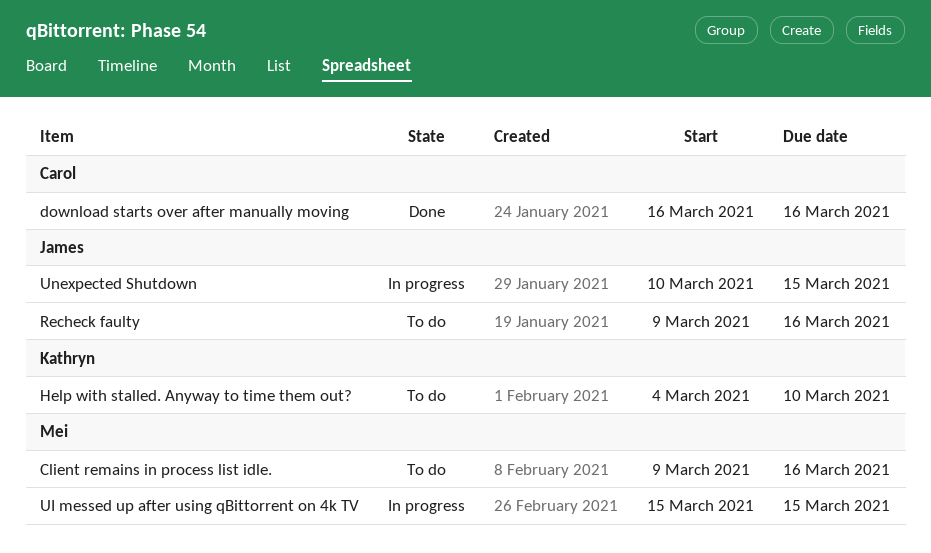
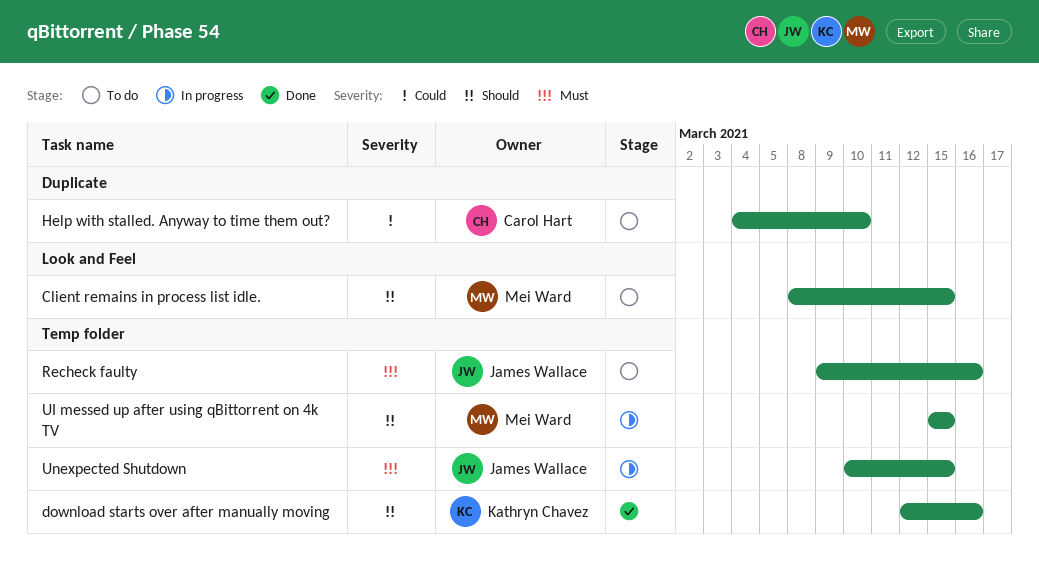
Client remains in process list idle., start: Mar 9 -> Mar 8
Client remains in process list idle., due: Mar 16 -> Mar 15
download starts over after manually moving, owner: Carol Hart -> Kathryn Chavez
download starts over after manually moving, start: Mar 16 -> Mar 12
Help with stalled. Anyway to time them out?, owner: Kathryn Chavez -> Carol Hart

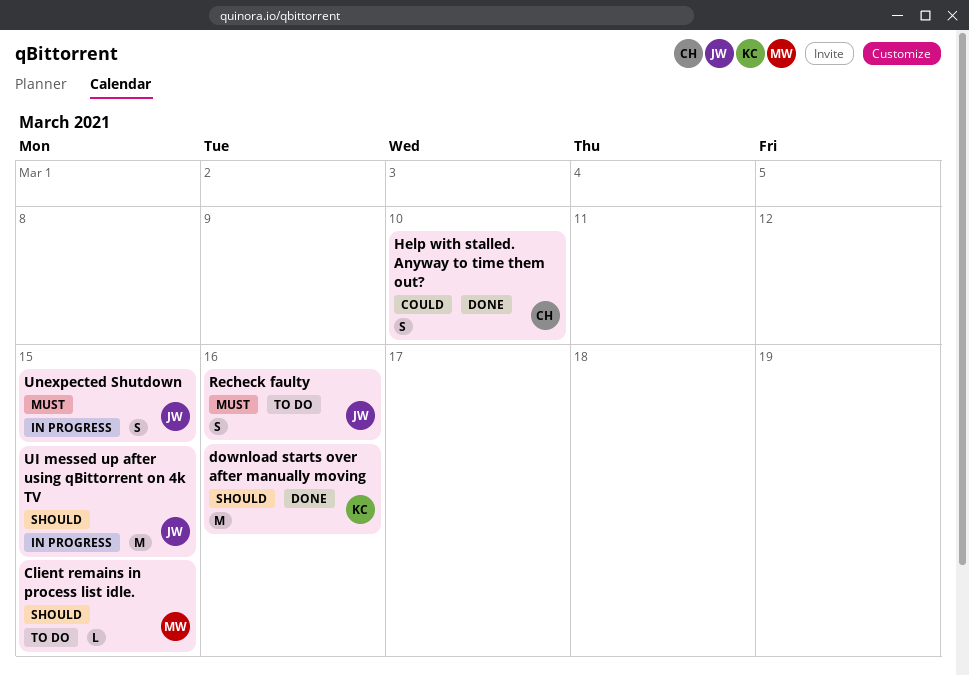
Help with stalled. Anyway to time them out?, status: To do -> Done
UI messed up after using qBittorrent on 4k TV, owner: Mei Ward -> James Wallace

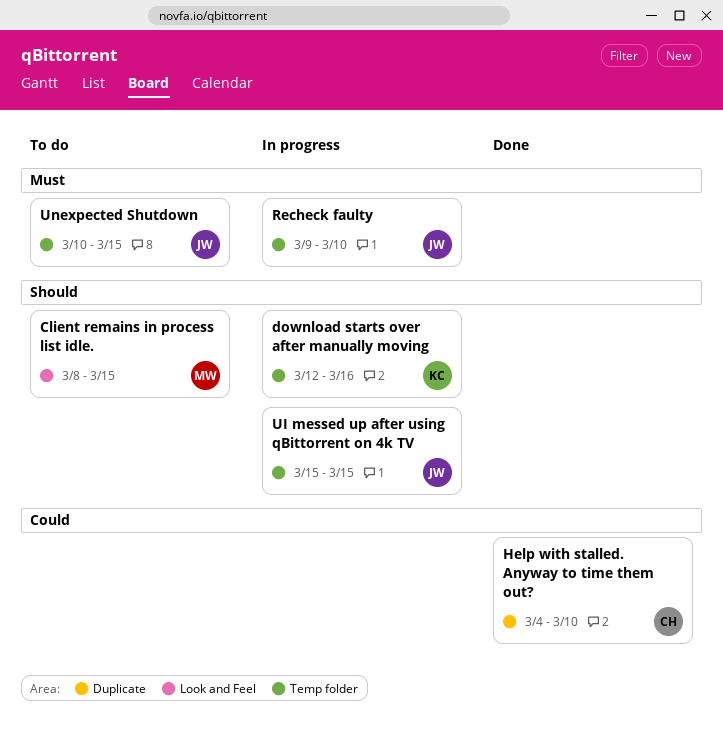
download starts over after manually moving, status: Done -> In progress
Recheck faulty, status: To do -> In progress
Recheck faulty, due: Mar 16 -> Mar 10
Unexpected Shutdown, status: In progress -> To do

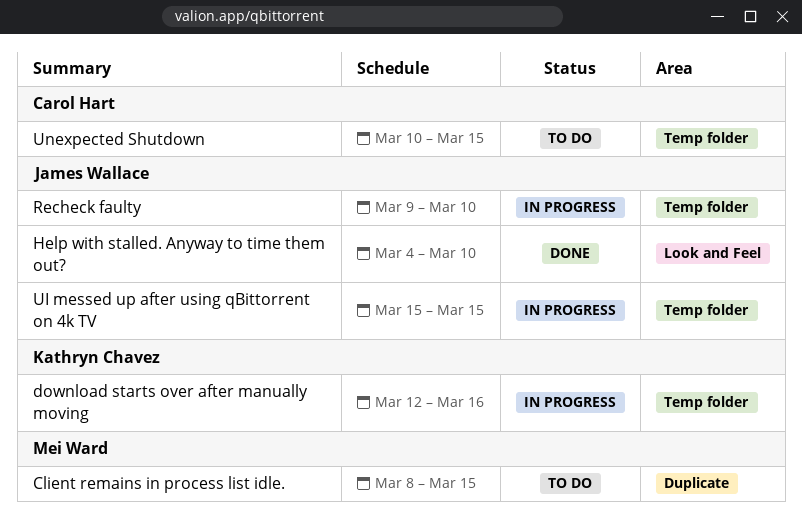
Client remains in process list idle., label: Look and Feel -> Duplicate
Help with stalled. Anyway to time them out?, owner: Carol Hart -> James Wallace
Help with stalled. Anyway to time them out?, label: Duplicate -> Look and Feel
Unexpected Shutdown, owner: James Wallace -> Carol Hart

